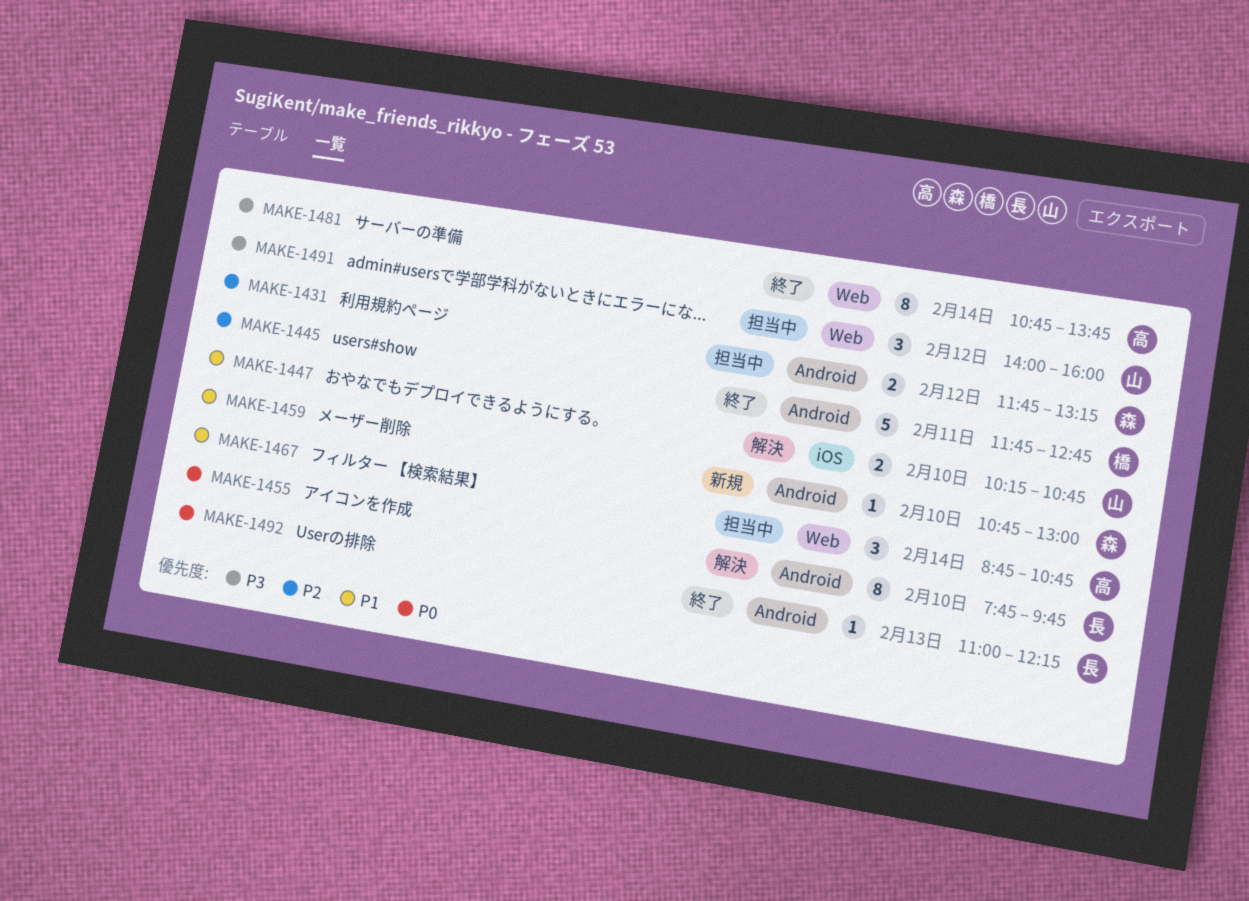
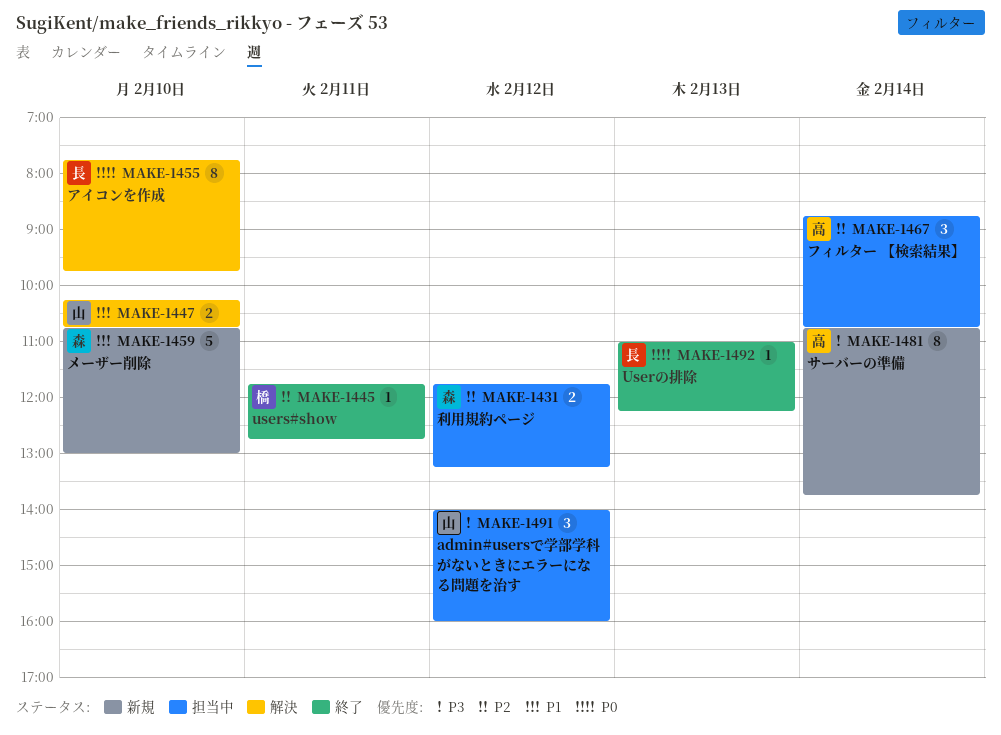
MAKE-1445, estimate: 5 -> 1
MAKE-1459, estimate: 1 -> 5
MAKE-1467, priority: P1 -> P2
MAKE-1481, status: 終了 -> 新規

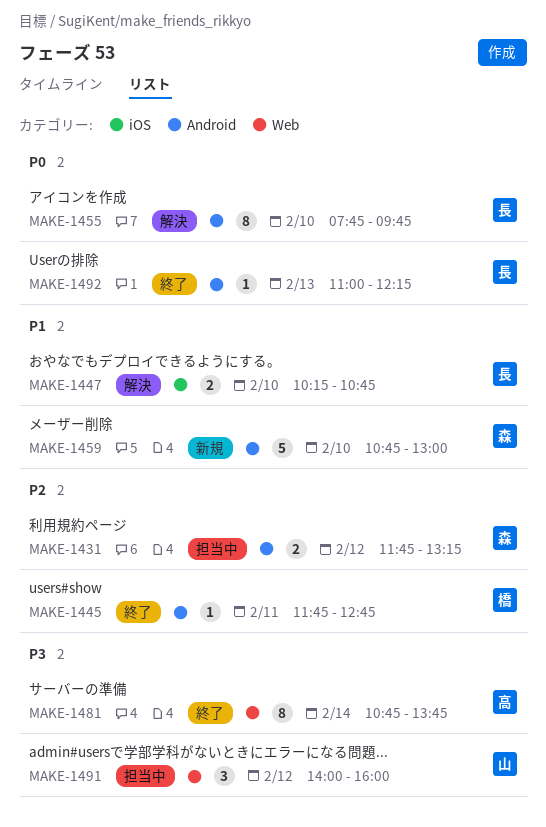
MAKE-1447, owner: 山 -> 長
MAKE-1467: present -> none
MAKE-1481, status: 新規 -> 終了

